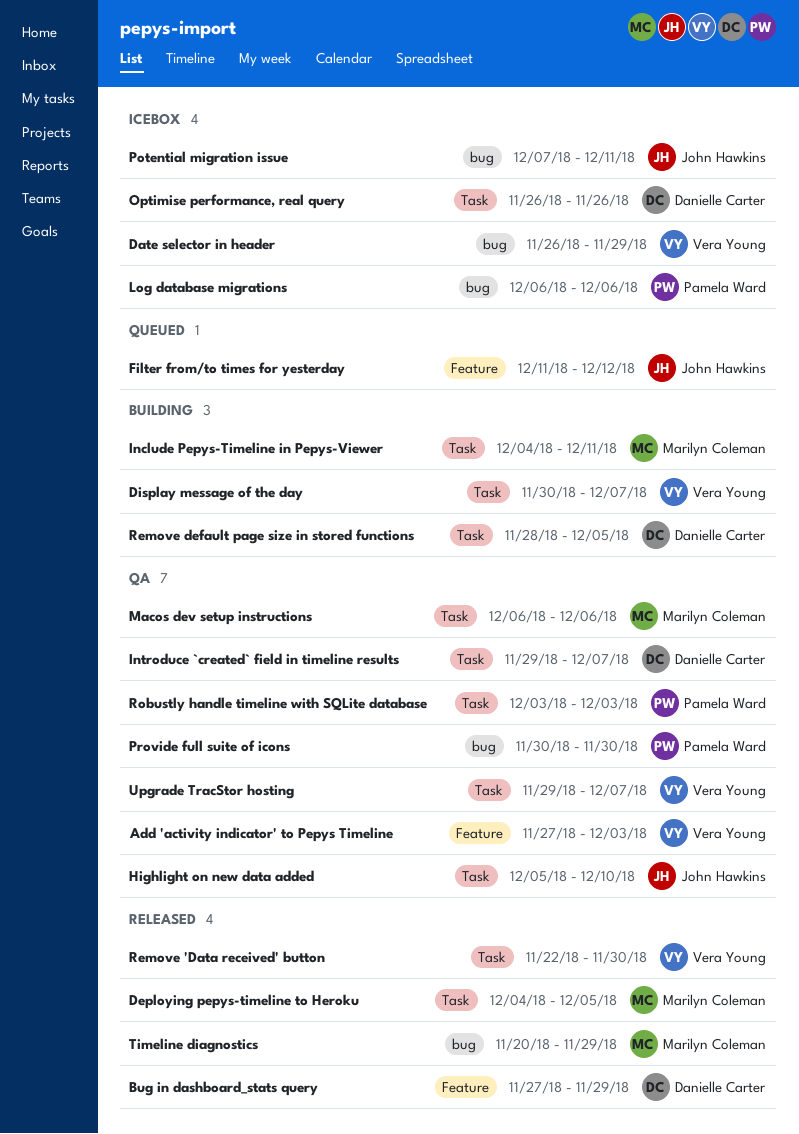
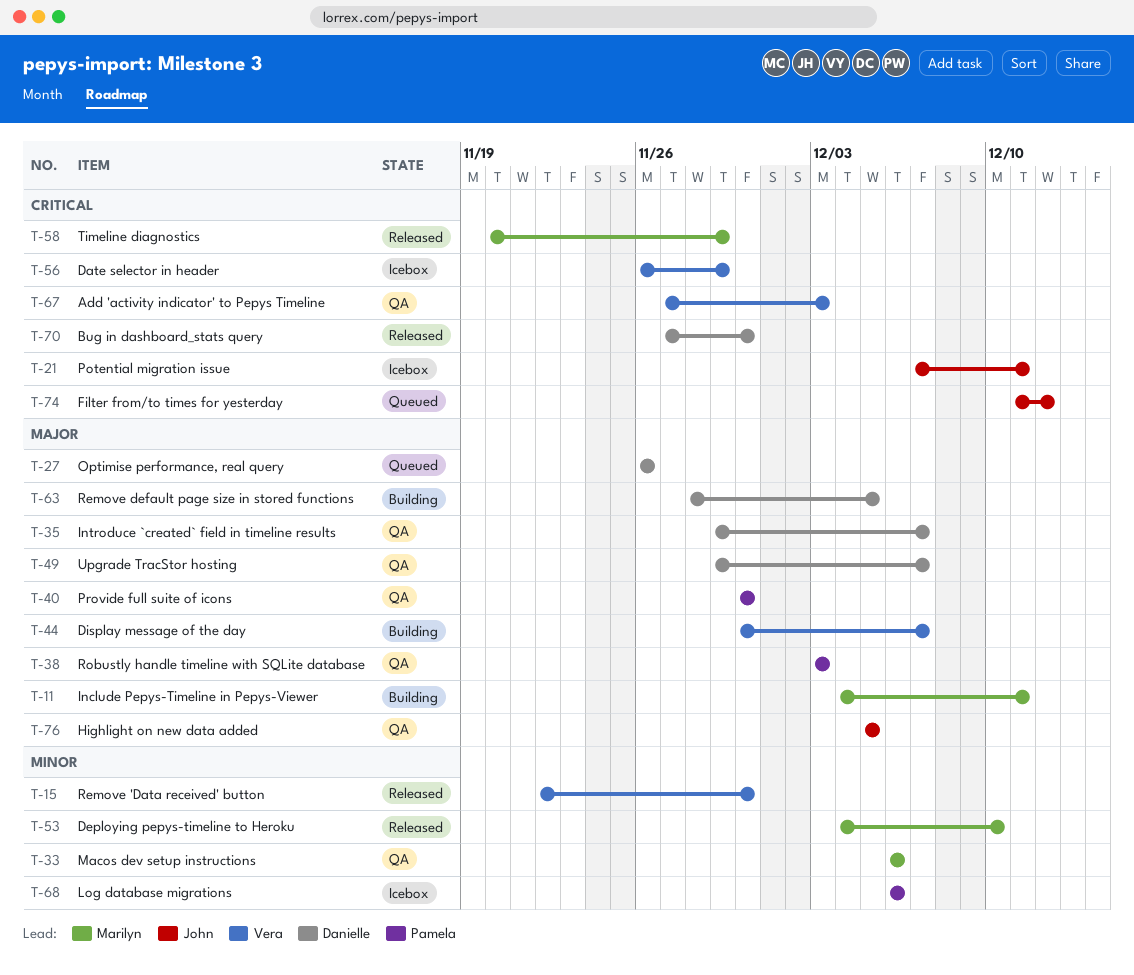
Bug in dashboard_stats query, due: Nov 29 -> Nov 30
Deploying pepys-timeline to Heroku, due: Dec 5 -> Dec 10
Highlight on new data added, due: Dec 10 -> Dec 5
Optimise performance, real query, status: Icebox -> Queued
Upgrade TracStor hosting, owner: Vera Young -> Danielle Carter

